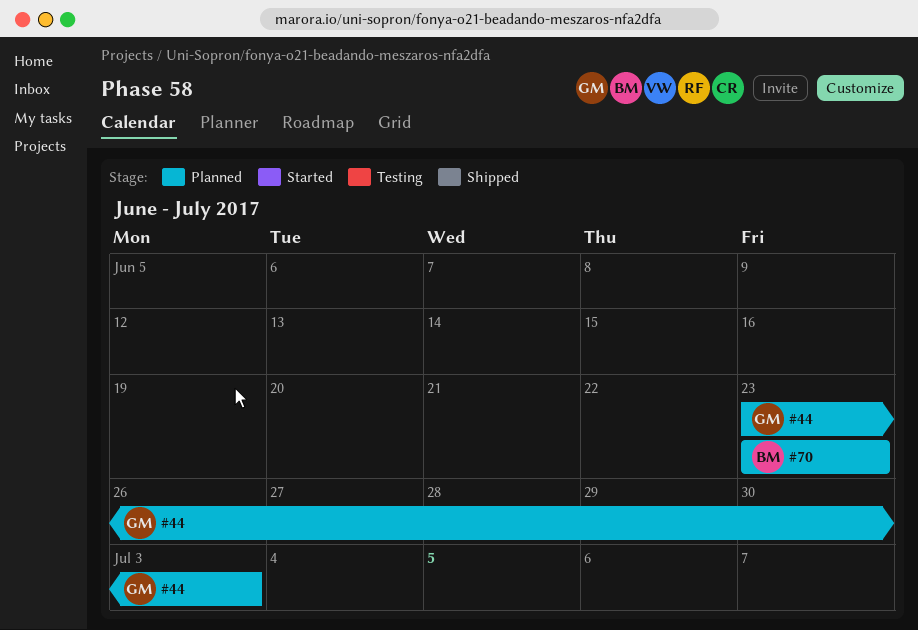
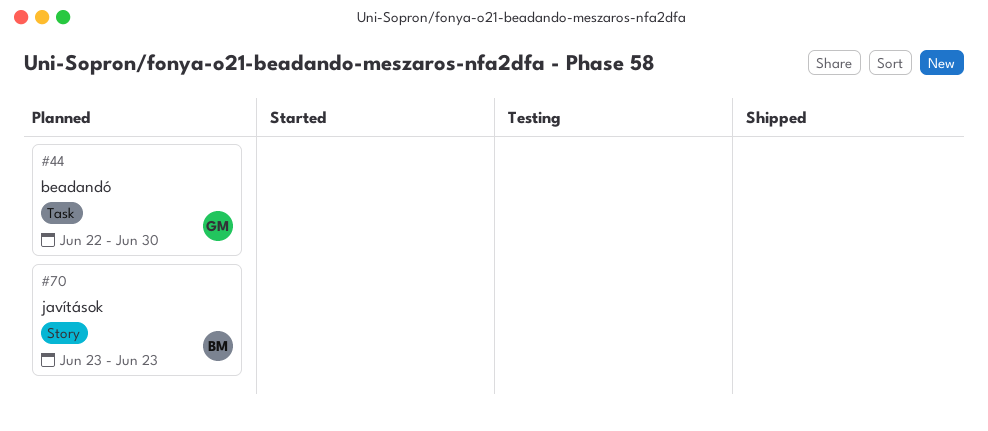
#44, start: Jun 23 -> Jun 22
#44, due: Jul 3 -> Jun 30

